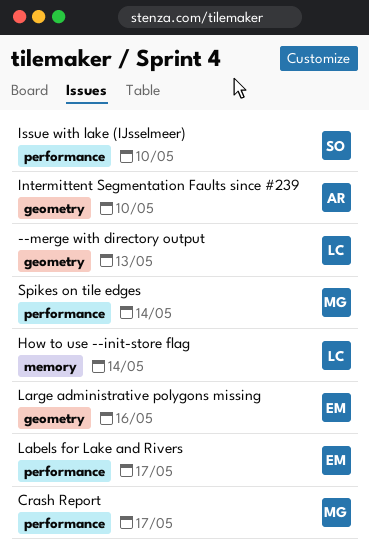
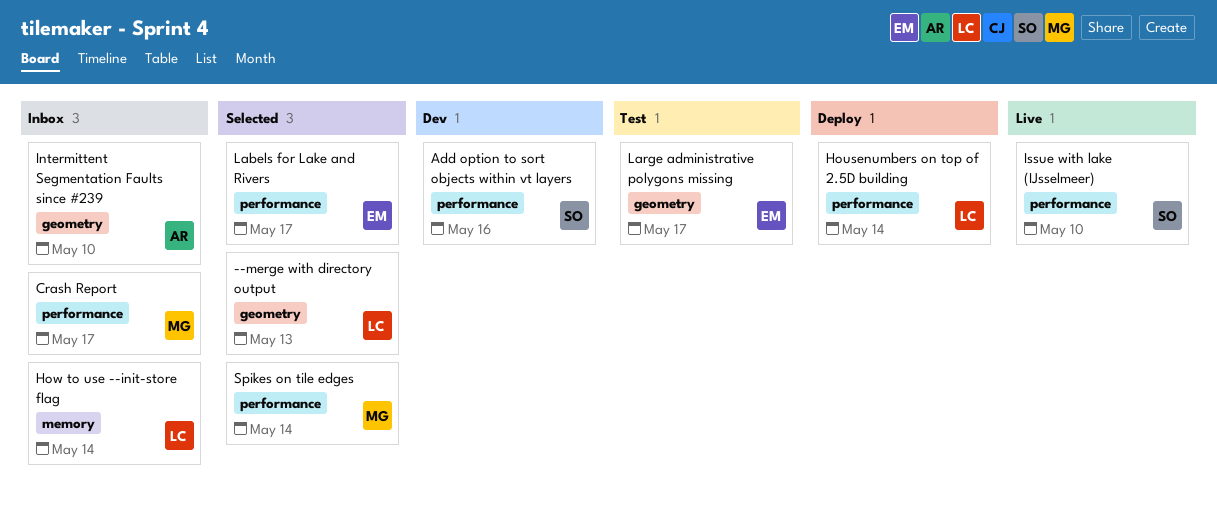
Add option to sort objects within vt layers: none -> present
Housenumbers on top of 2.5D building: none -> present
Large administrative polygons missing, due: May 16 -> May 17

